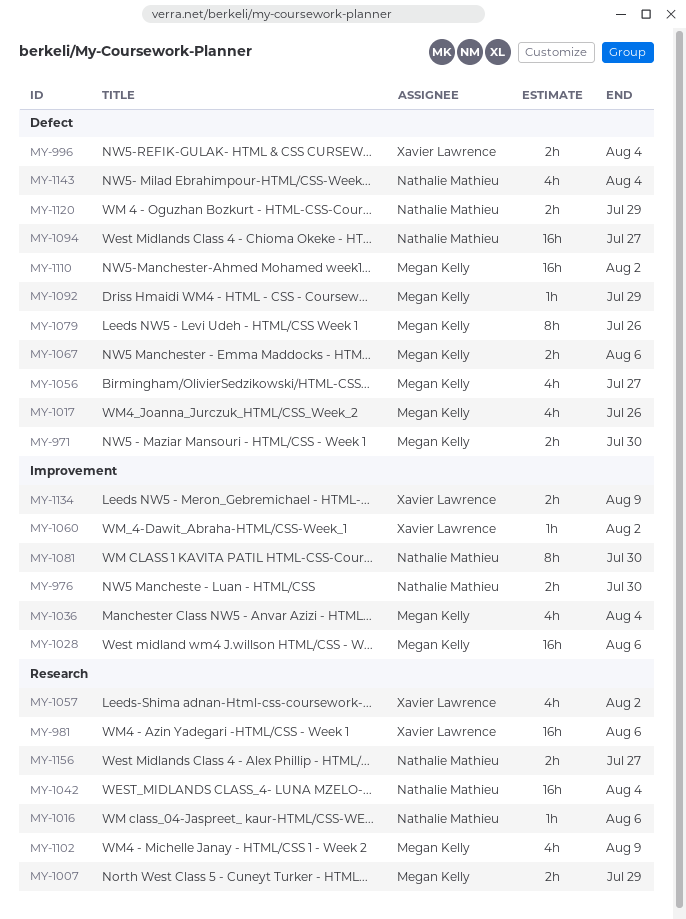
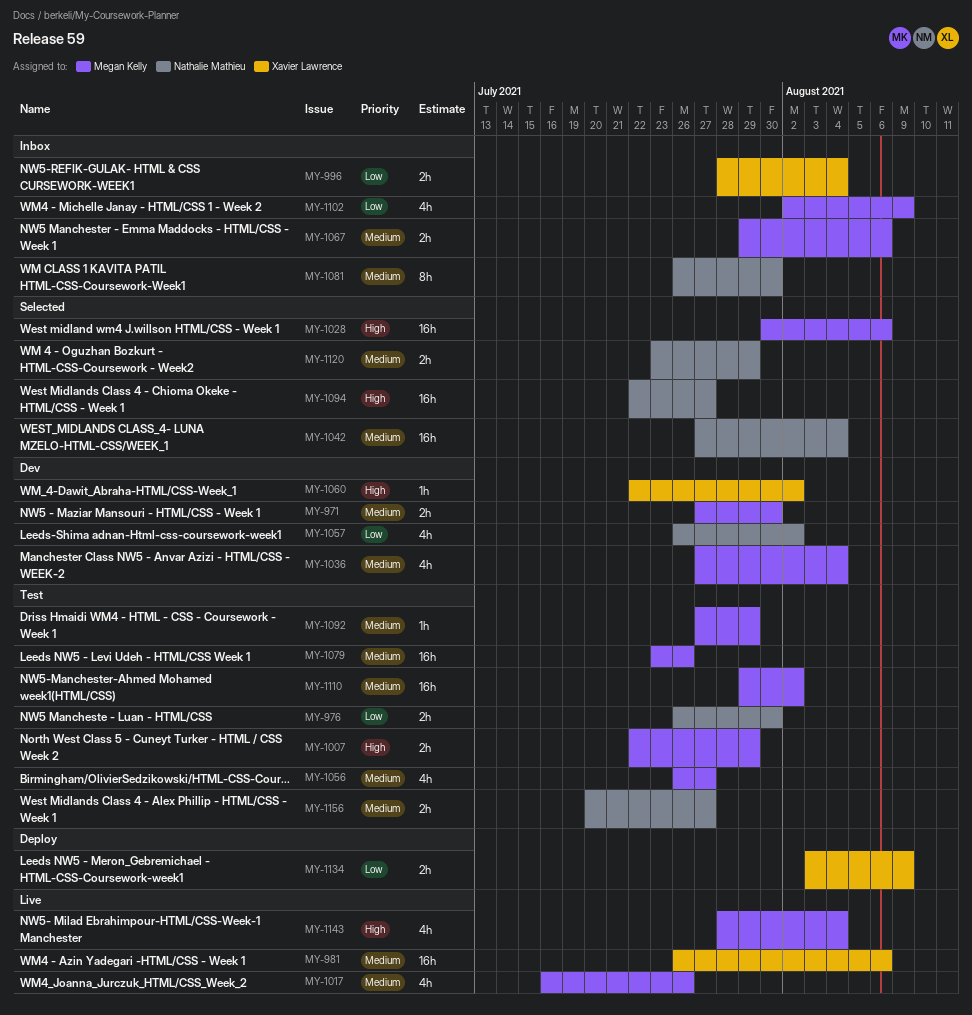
MY-1016: present -> none
MY-1057, owner: Xavier Lawrence -> Nathalie Mathieu
MY-1079, estimate: 8h -> 16h
MY-1143, owner: Nathalie Mathieu -> Megan Kelly

